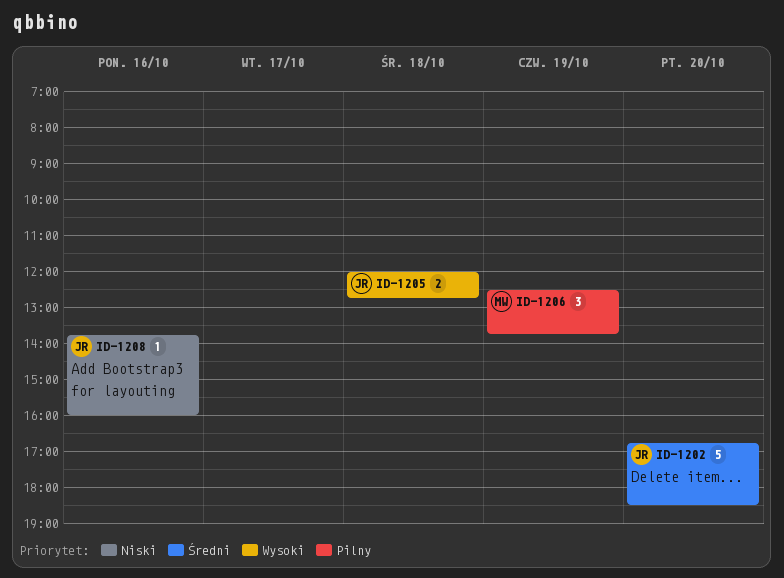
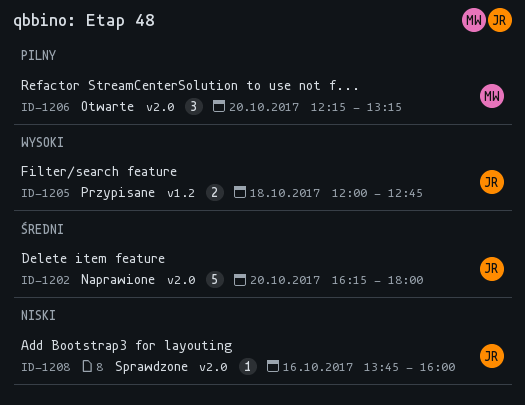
ID-1202, begins: 16:45 -> 16:15
ID-1202, ends: 18:30 -> 18:00
ID-1206, day: Oct 19 -> Oct 20
ID-1206, begins: 12:30 -> 12:15
ID-1206, ends: 13:45 -> 13:15

